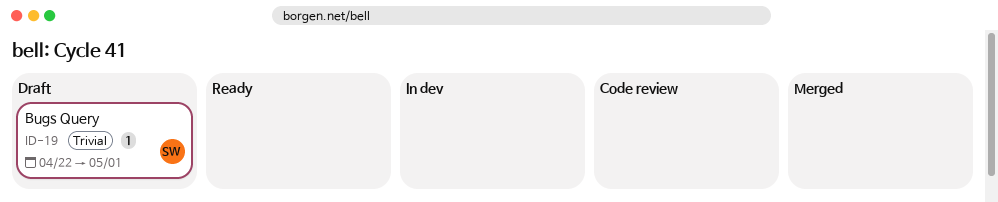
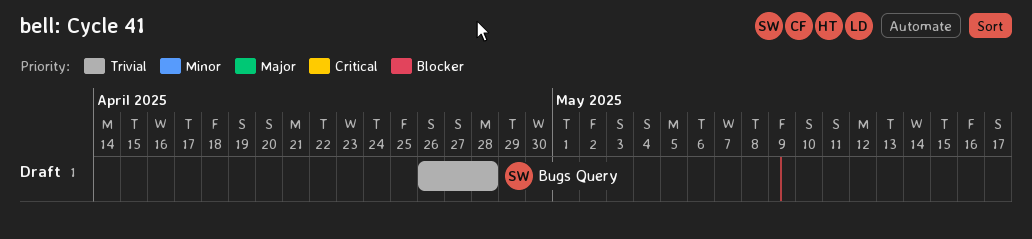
Bugs Query, start: Apr 22 -> Apr 26
Bugs Query, due: May 1 -> Apr 28

